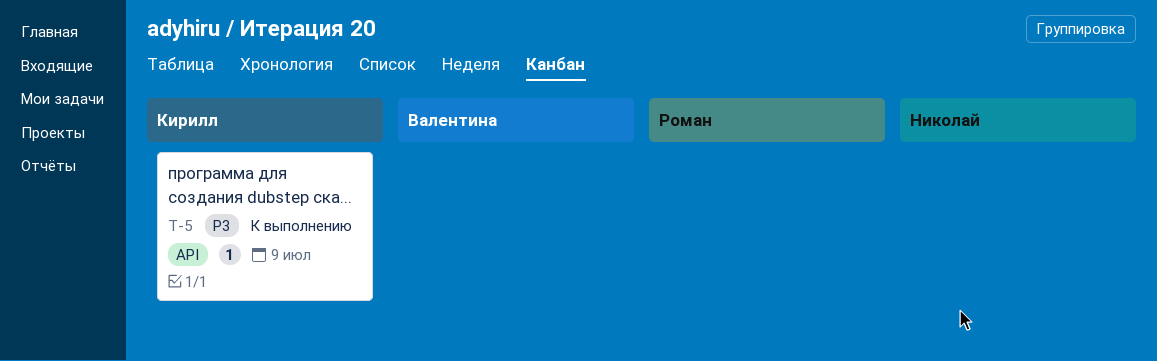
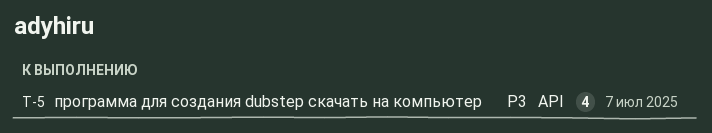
T-5, estimate: 1 -> 4
T-5, due: Jul 9 -> Jul 7

